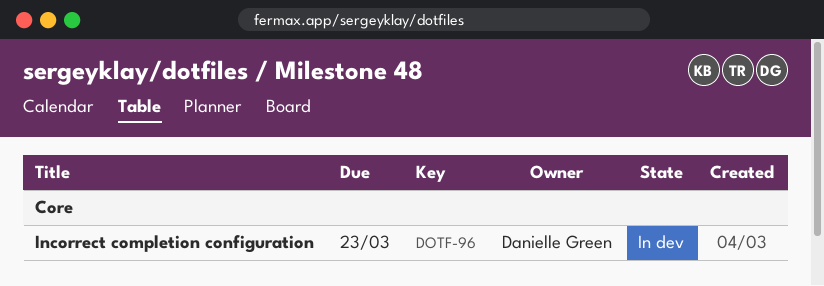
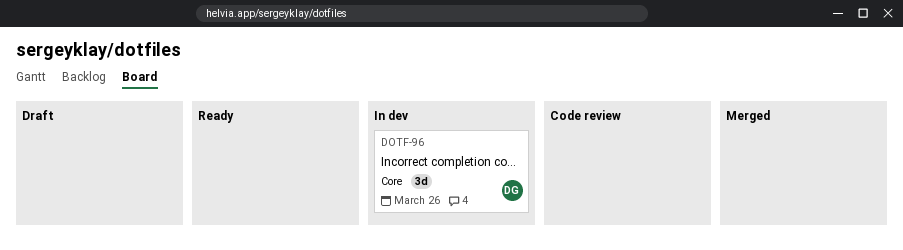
DOTF-96, due: Mar 23 -> Mar 26

